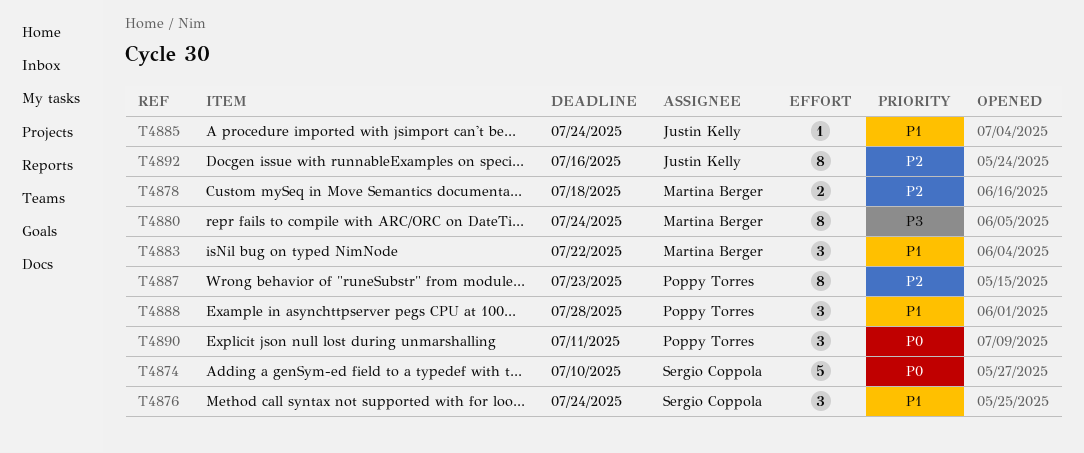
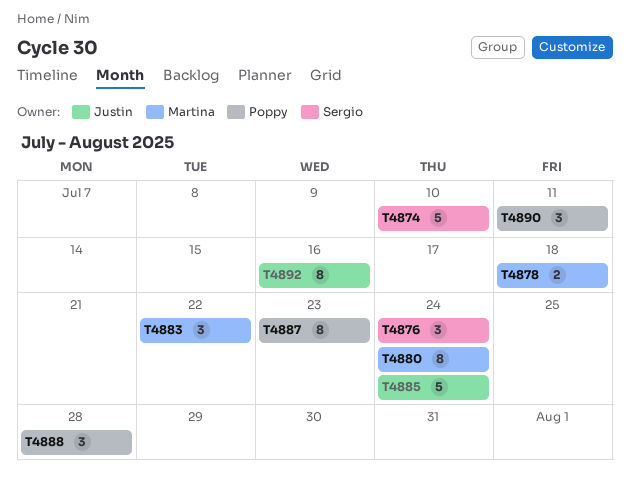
T4885, estimate: 1 -> 5

